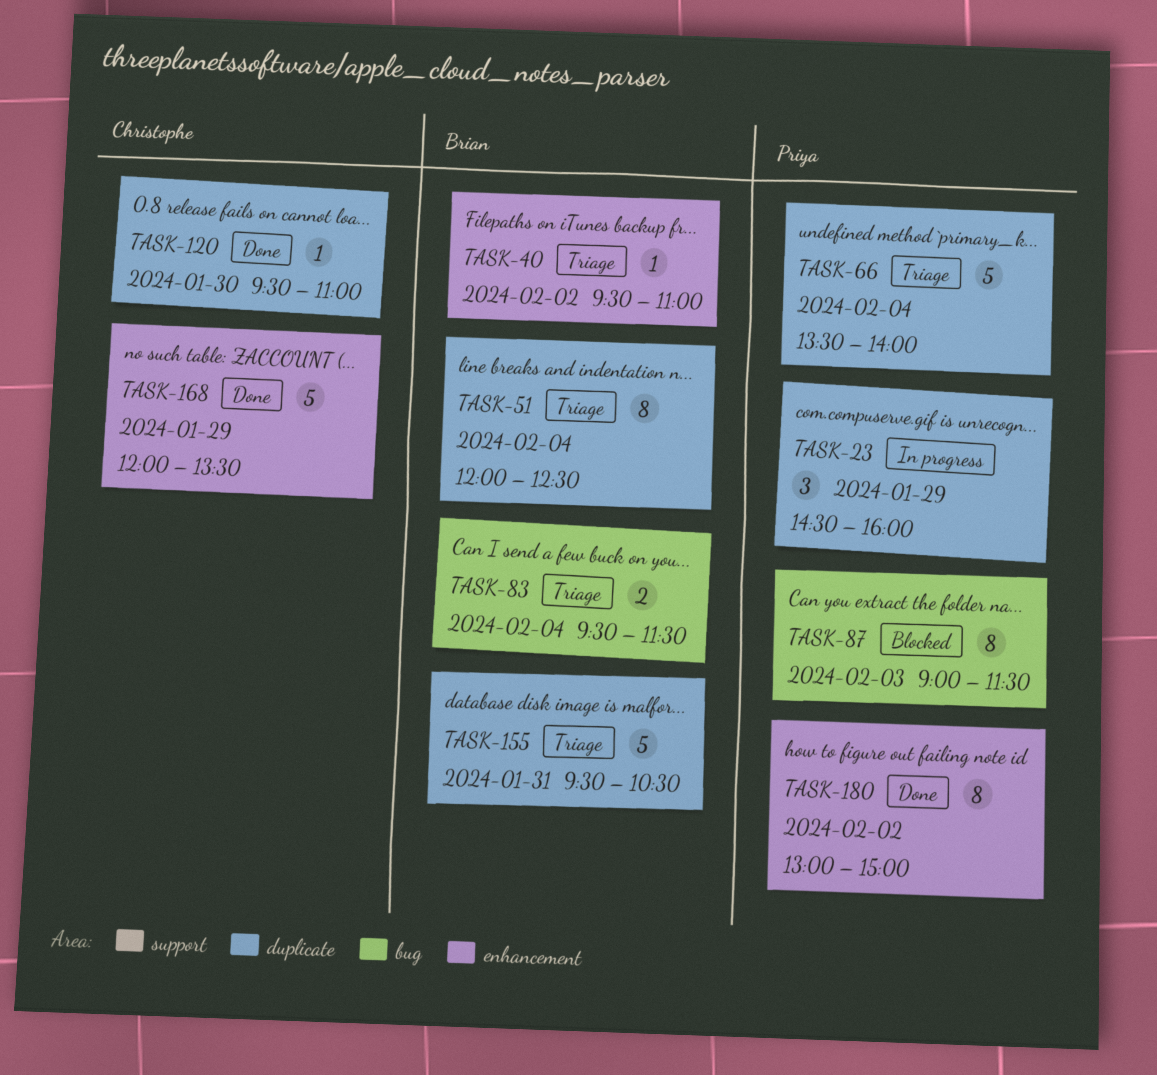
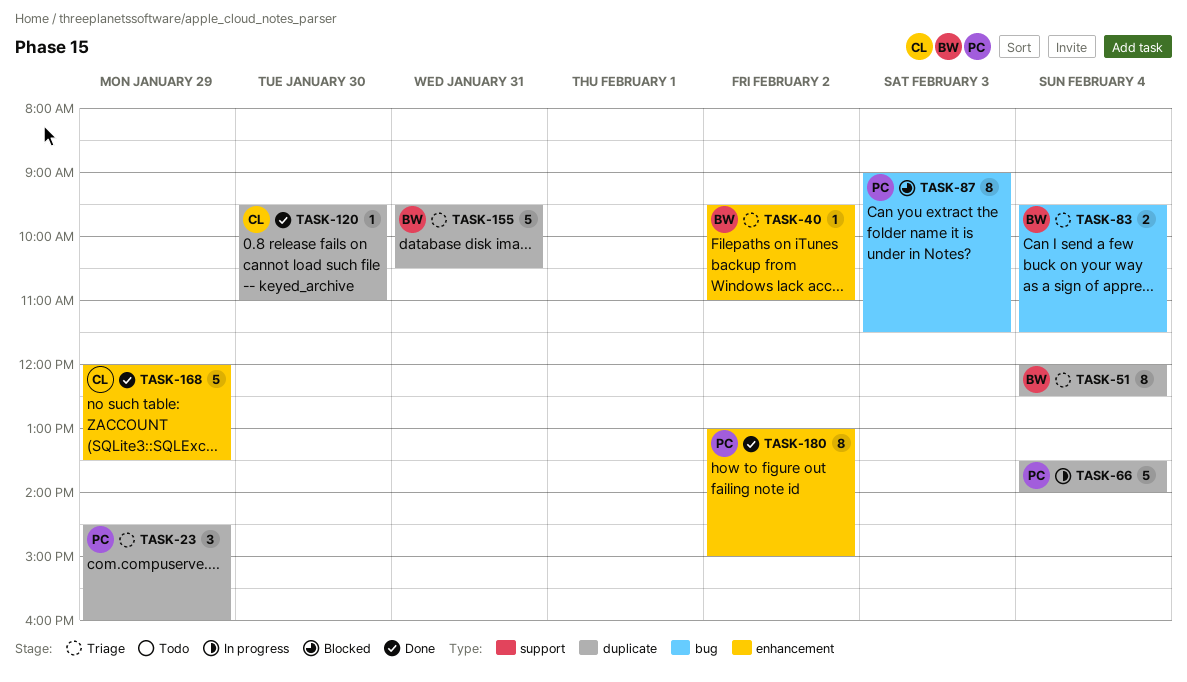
TASK-23, status: In progress -> Triage
TASK-66, status: Triage -> In progress

